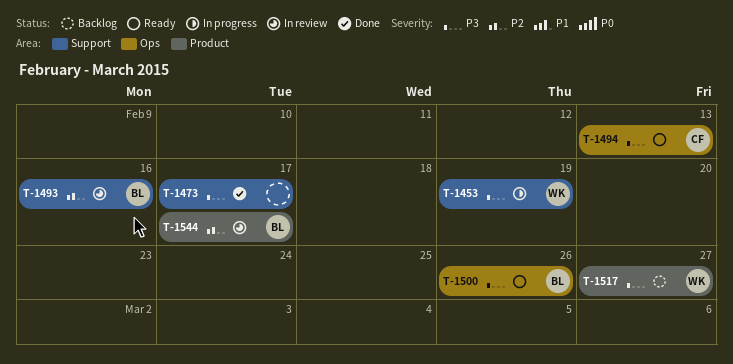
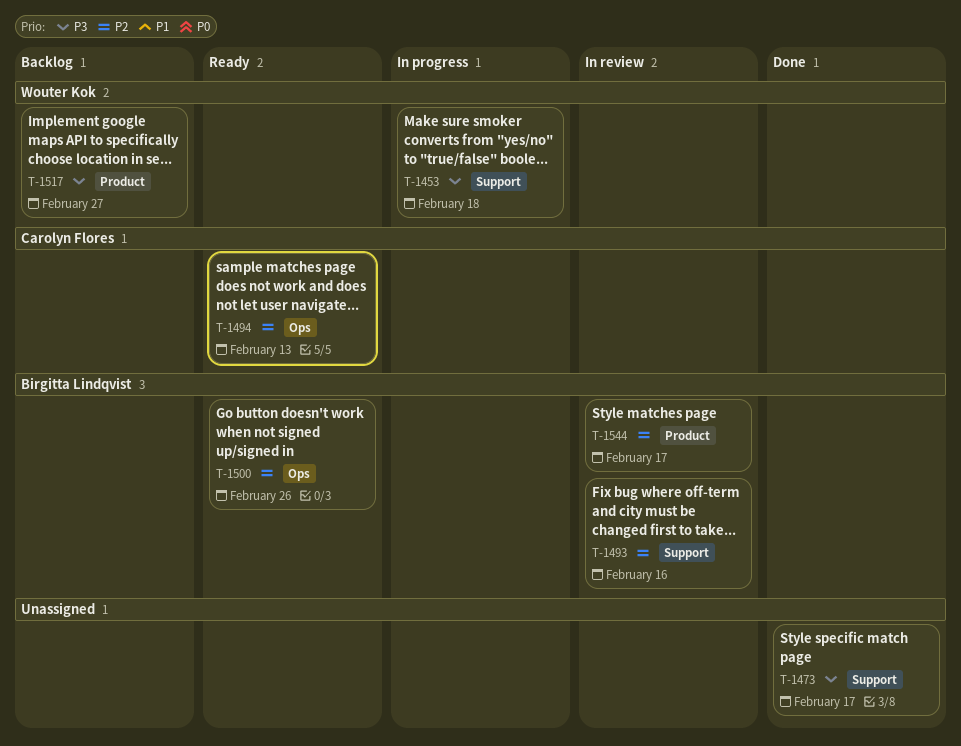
T-1453, due: Feb 19 -> Feb 18
T-1494, priority: P3 -> P2
T-1500, priority: P3 -> P2

